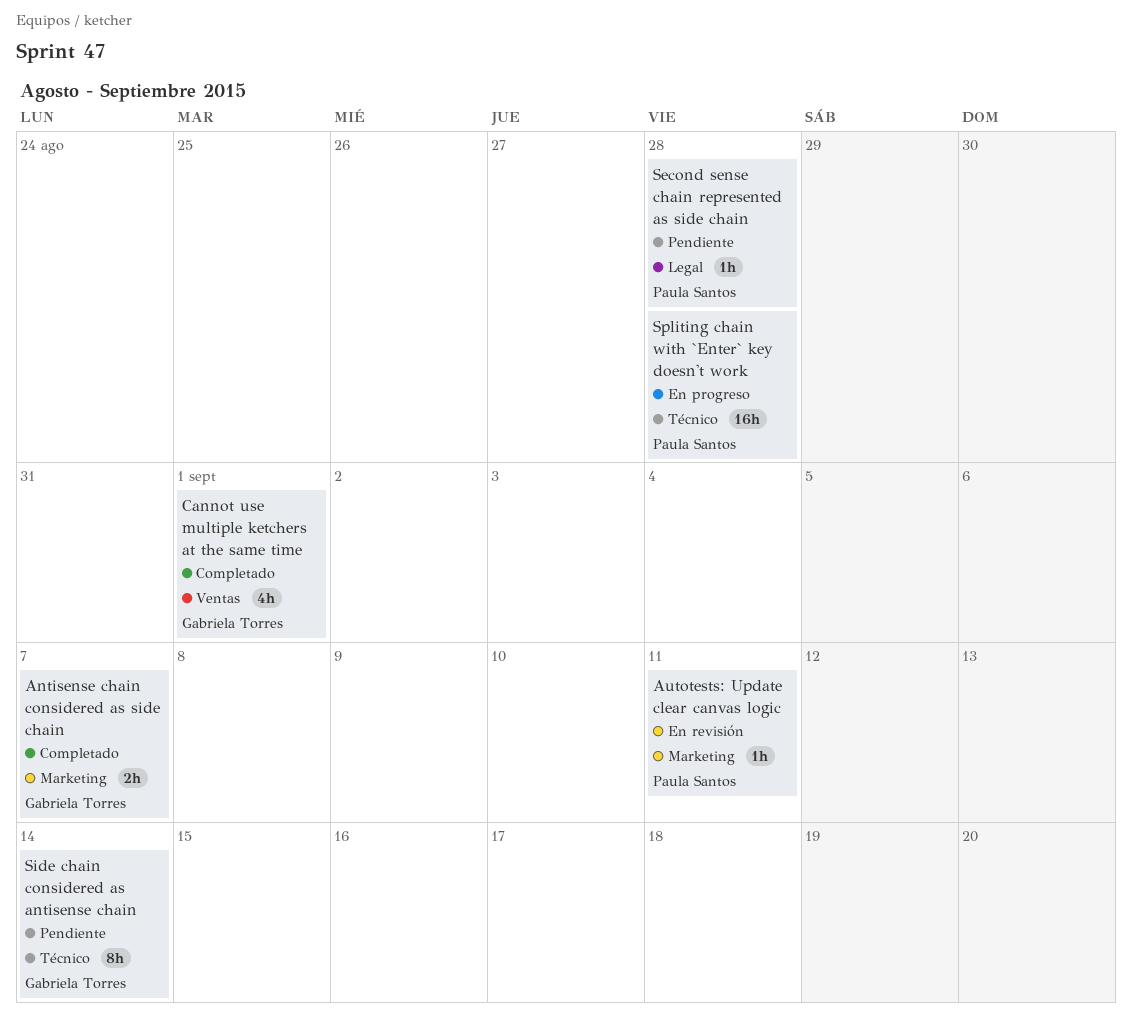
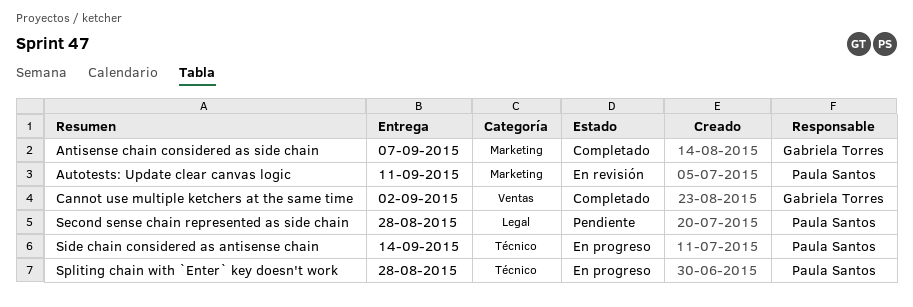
Cannot use multiple ketchers at the same time, due: Sep 1 -> Sep 2
Side chain considered as antisense chain, status: Pendiente -> En progreso
Side chain considered as antisense chain, owner: Gabriela Torres -> Paula Santos

